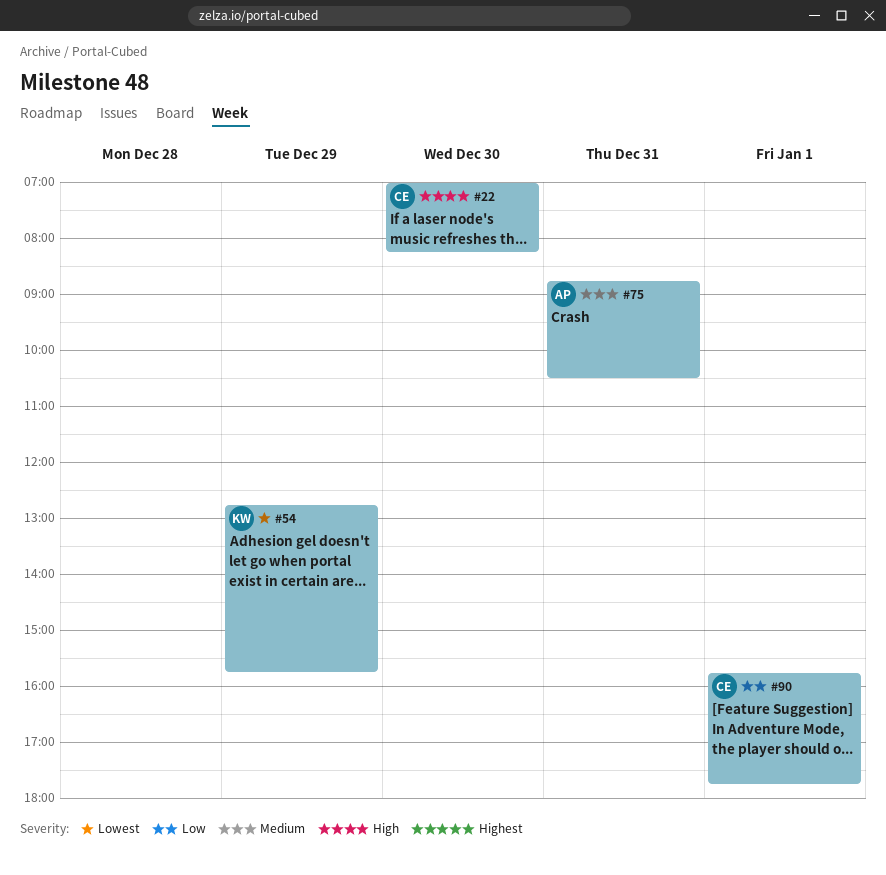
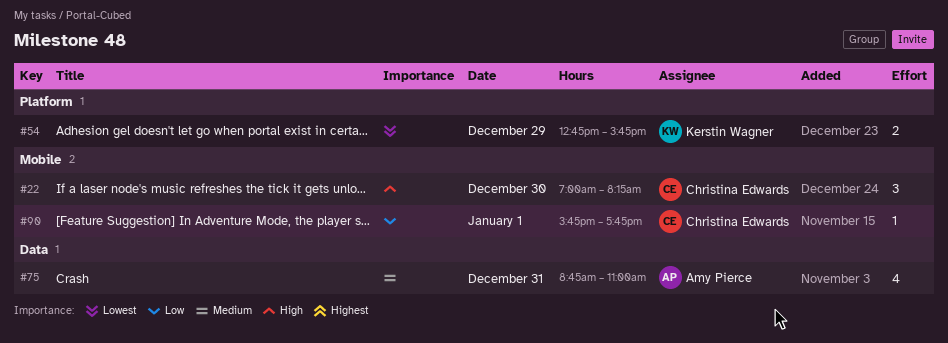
#75, ends: 10:30 -> 11:00

